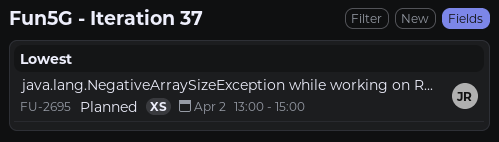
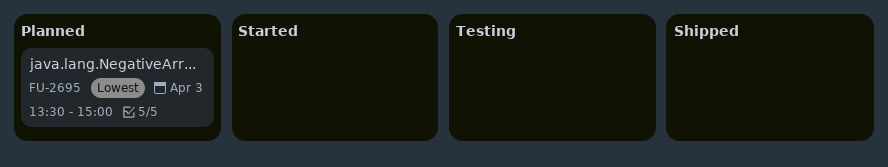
FU-2695, day: Apr 2 -> Apr 3
FU-2695, begins: 13:00 -> 13:30

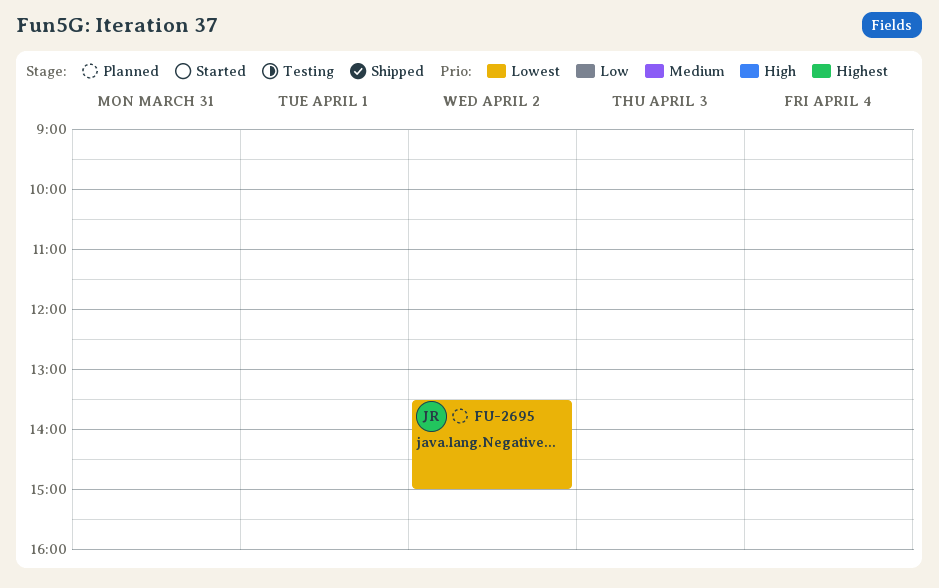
FU-2695, day: Apr 3 -> Apr 2

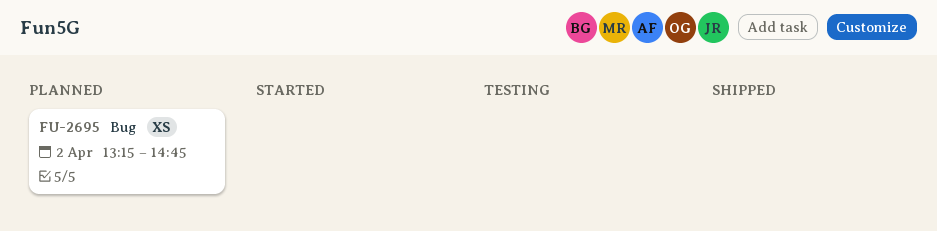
FU-2695, begins: 13:30 -> 13:15
FU-2695, ends: 15:00 -> 14:45

